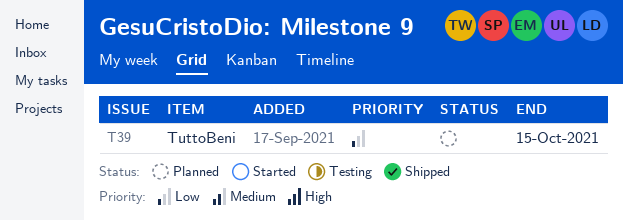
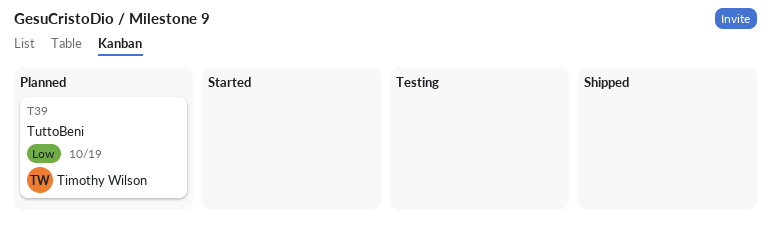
T39, due: Oct 15 -> Oct 19

